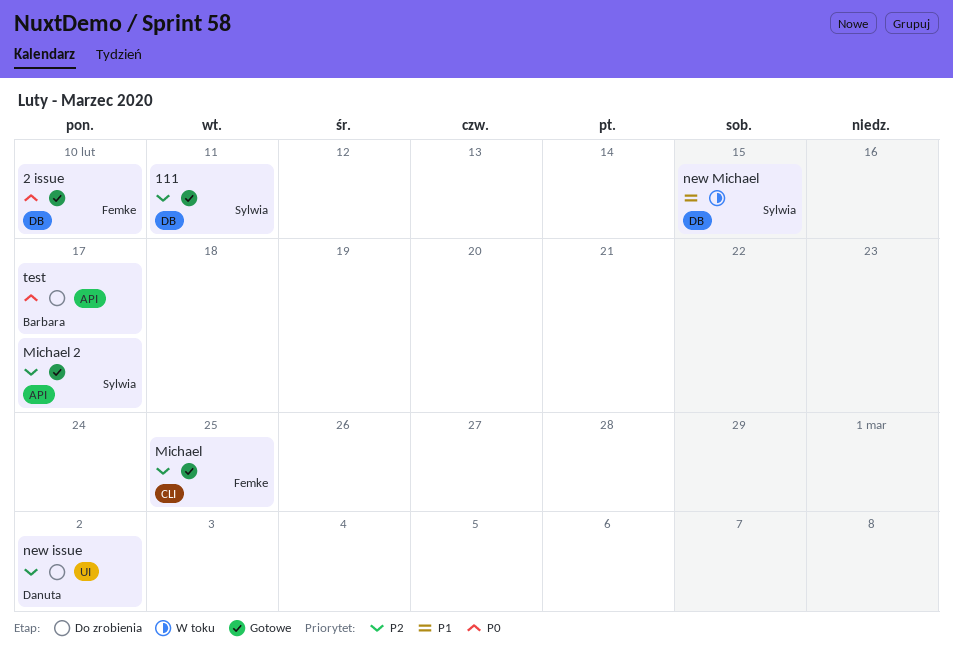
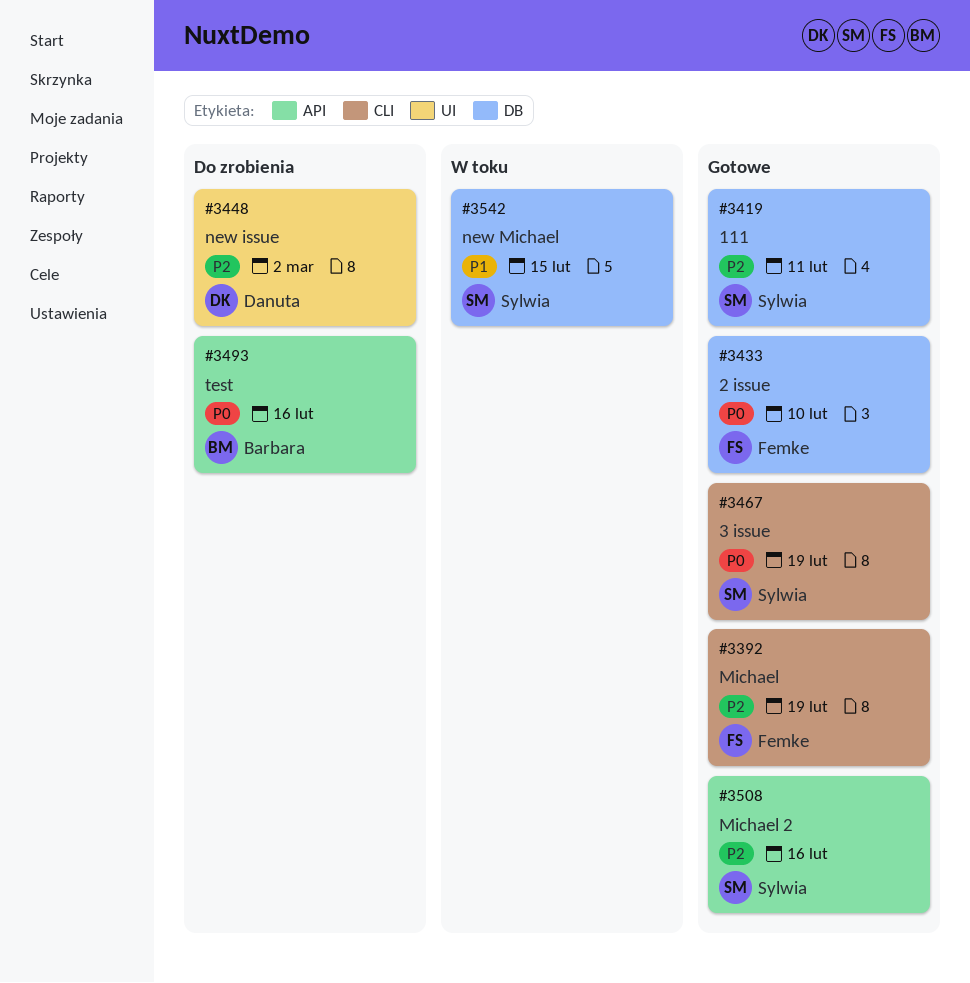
3 issue: none -> present
Michael, due: Feb 25 -> Feb 19
Michael 2, due: Feb 17 -> Feb 16
test, due: Feb 17 -> Feb 16

